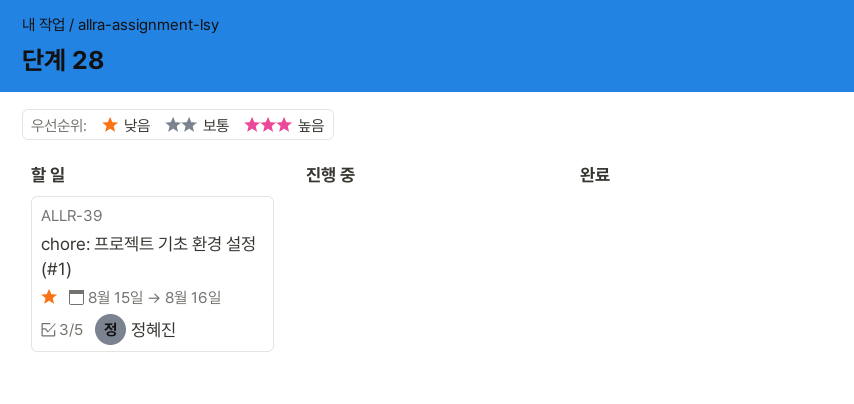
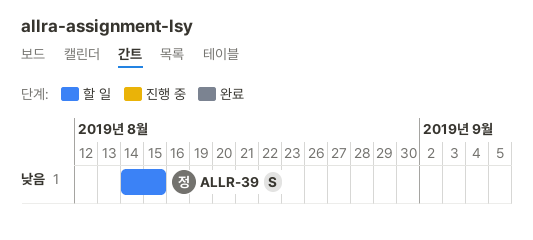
ALLR-39, start: Aug 15 -> Aug 14
ALLR-39, due: Aug 16 -> Aug 15

